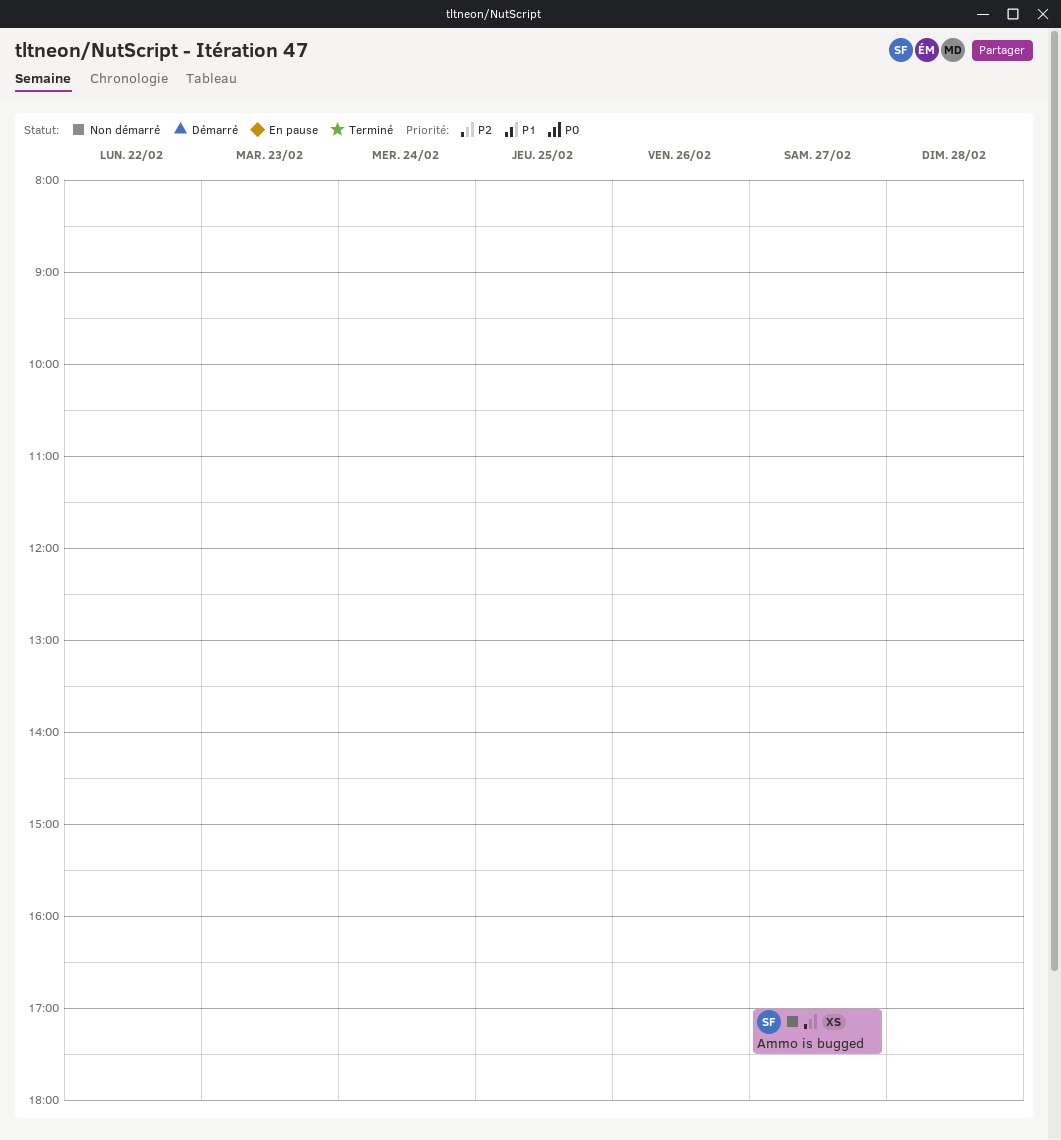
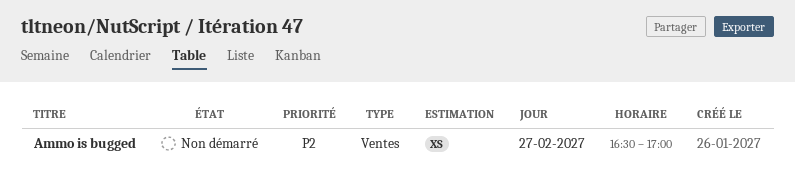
Ammo is bugged, begins: 17:00 -> 16:30
Ammo is bugged, ends: 17:30 -> 17:00

